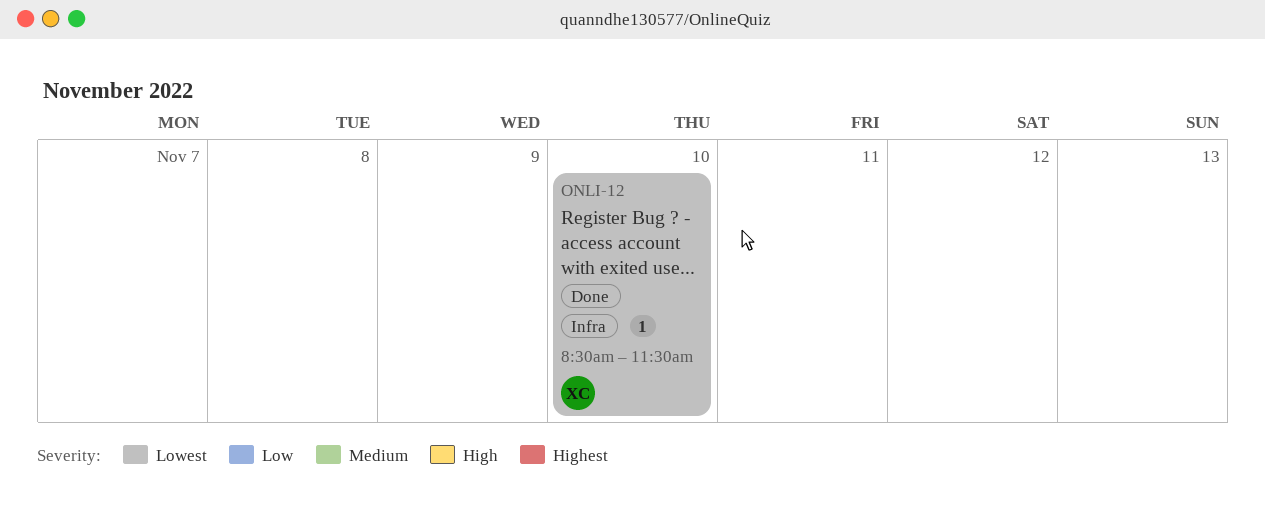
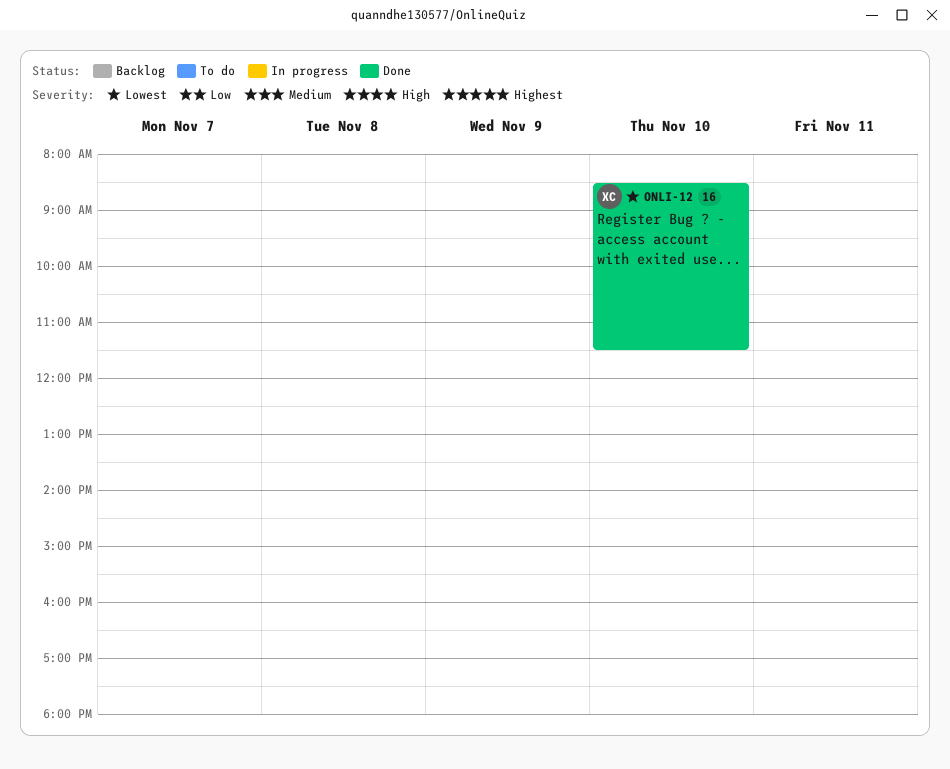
ONLI-12, estimate: 1 -> 16

